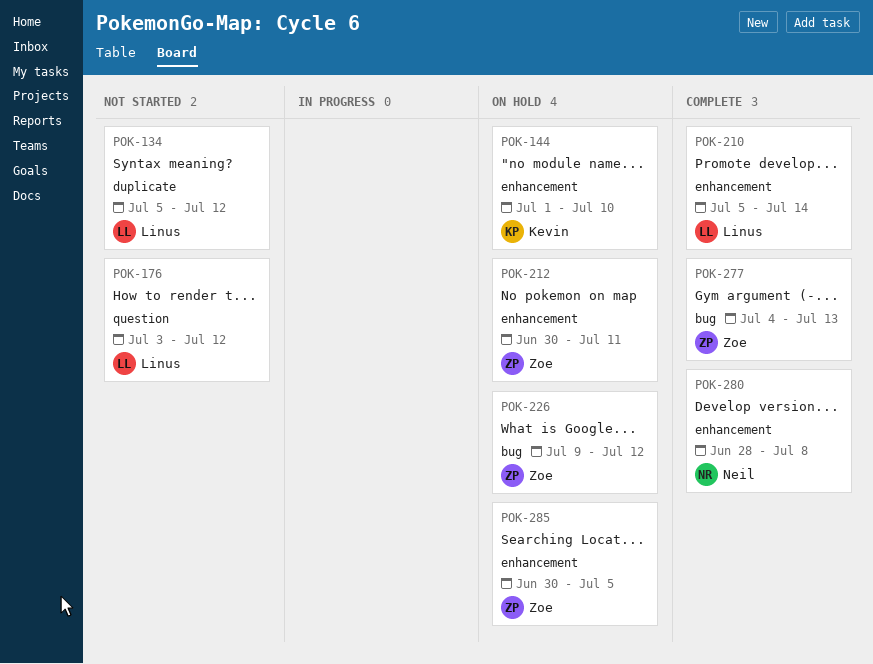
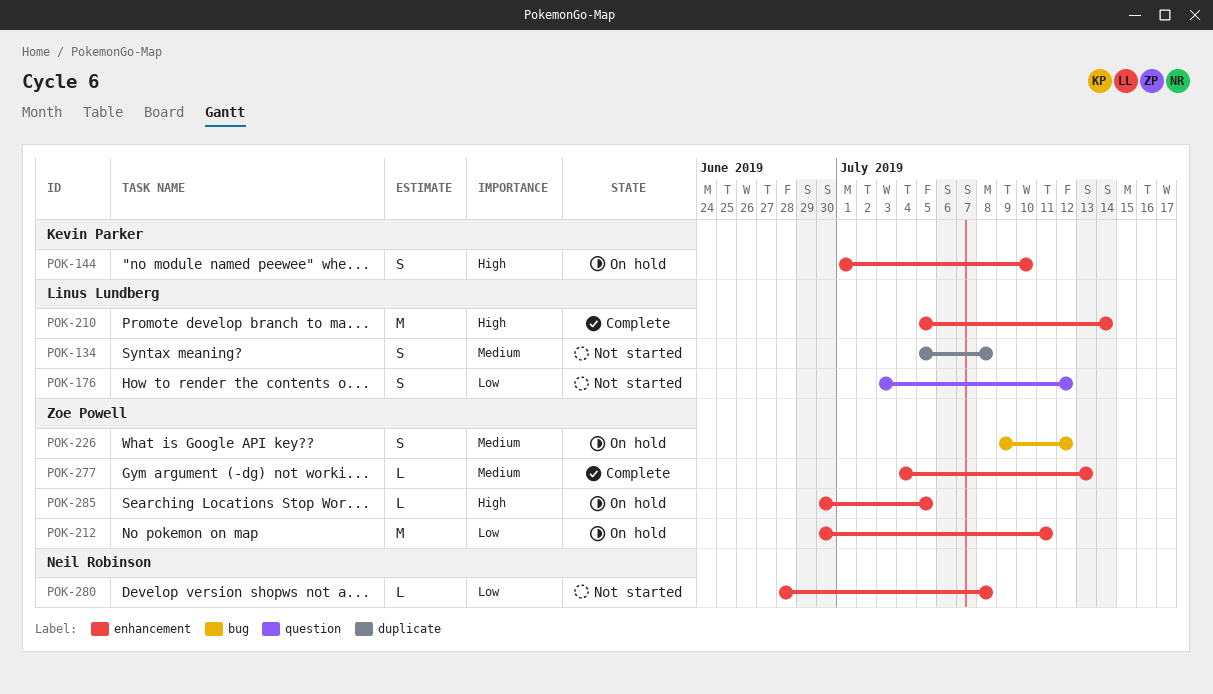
POK-134, due: Jul 12 -> Jul 8
POK-277, label: bug -> enhancement
POK-280, status: Complete -> Not started

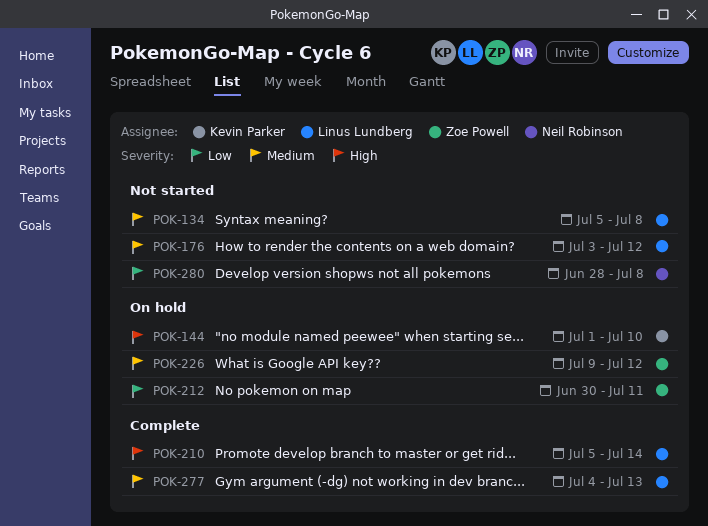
POK-176, priority: Low -> Medium
POK-277, owner: Zoe Powell -> Linus Lundberg
POK-285: present -> none

